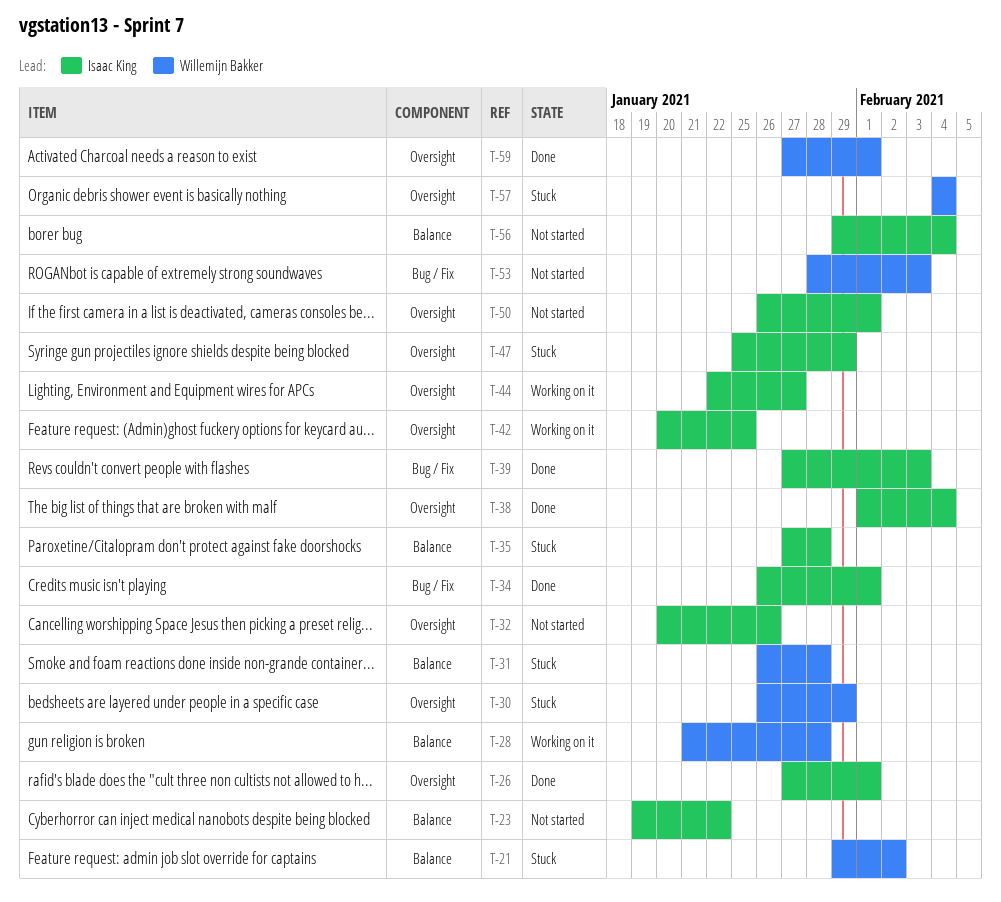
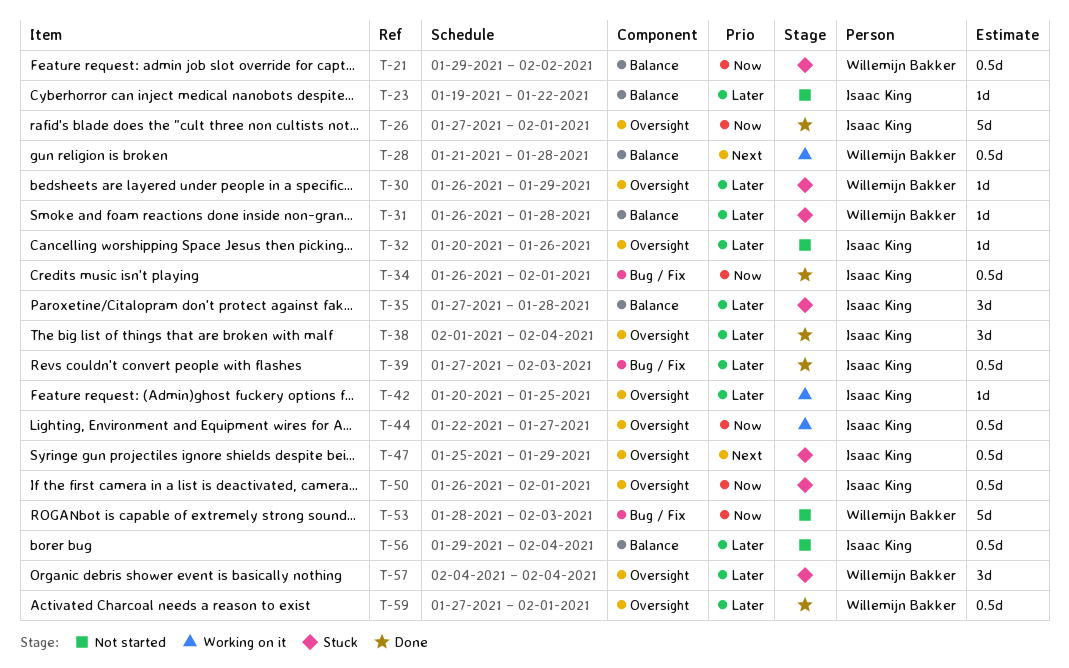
T-50, status: Not started -> Stuck

